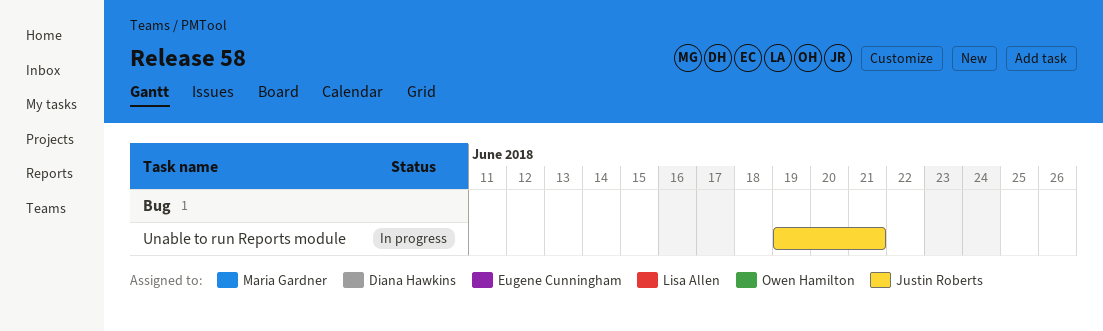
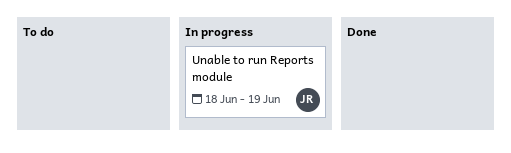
Unable to run Reports module, start: Jun 19 -> Jun 18
Unable to run Reports module, due: Jun 21 -> Jun 19

